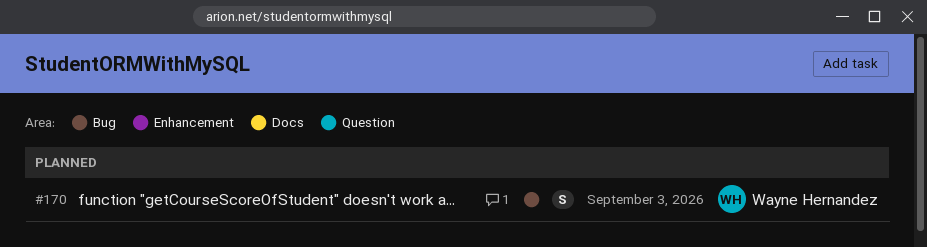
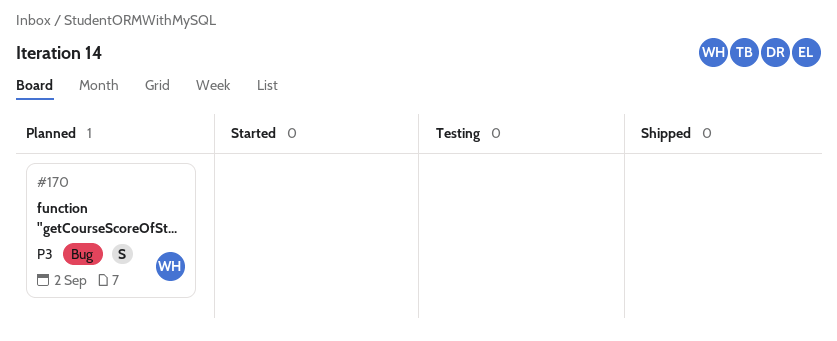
#170, due: Sep 3 -> Sep 2

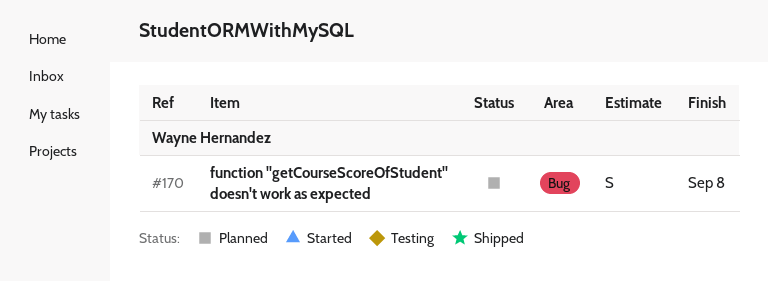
#170, due: Sep 2 -> Sep 8

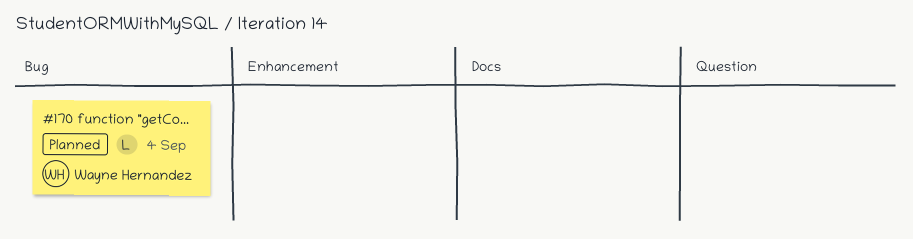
#170, estimate: S -> L
#170, due: Sep 8 -> Sep 4

